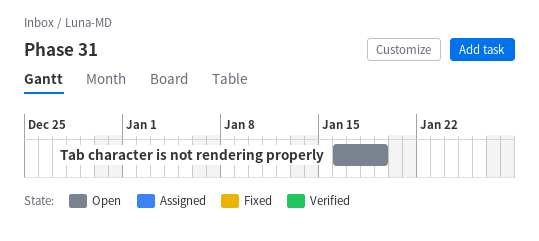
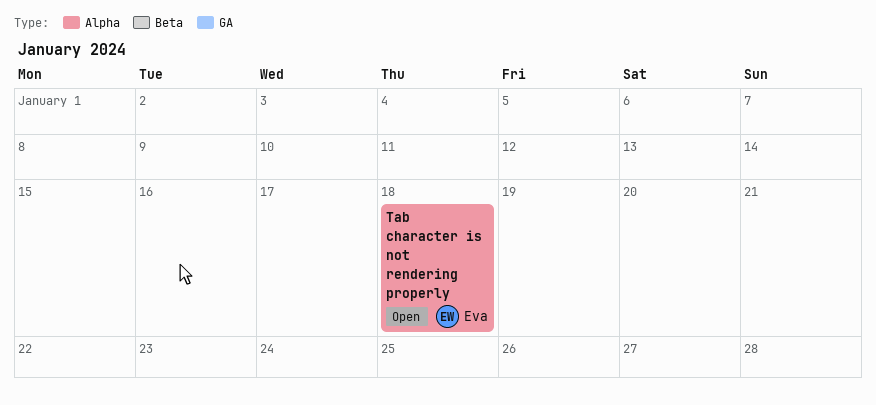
Tab character is not rendering properly, due: Jan 19 -> Jan 18

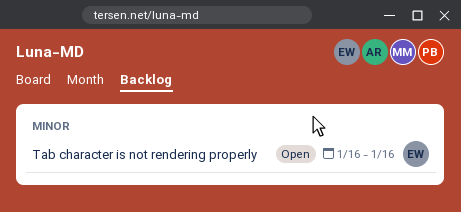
Tab character is not rendering properly, due: Jan 18 -> Jan 16

